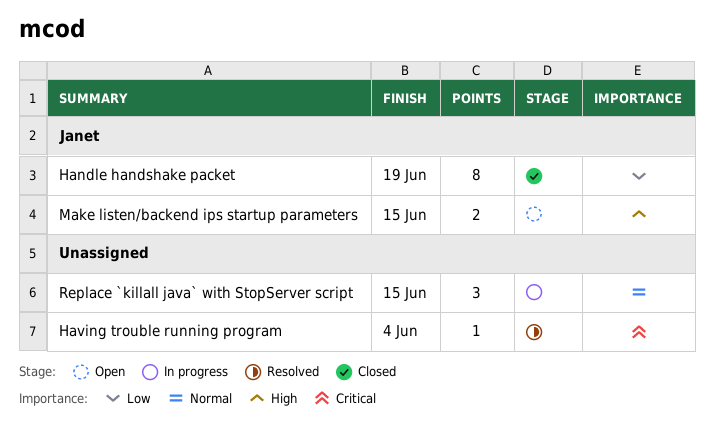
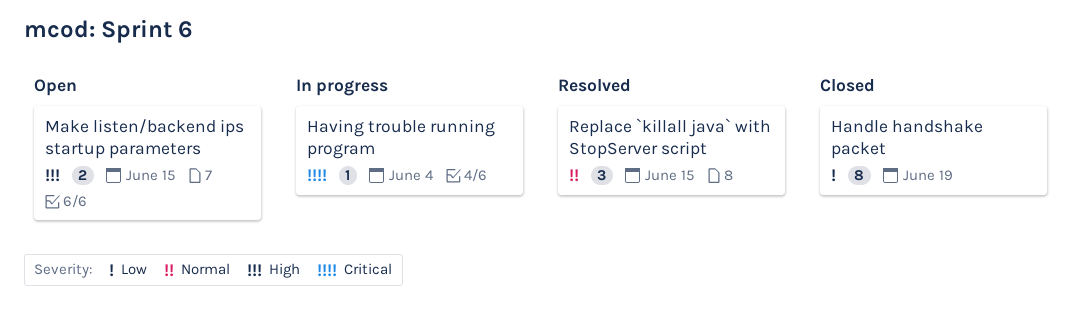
Having trouble running program, status: Resolved -> In progress
Replace `killall java` with StopServer script, status: In progress -> Resolved

